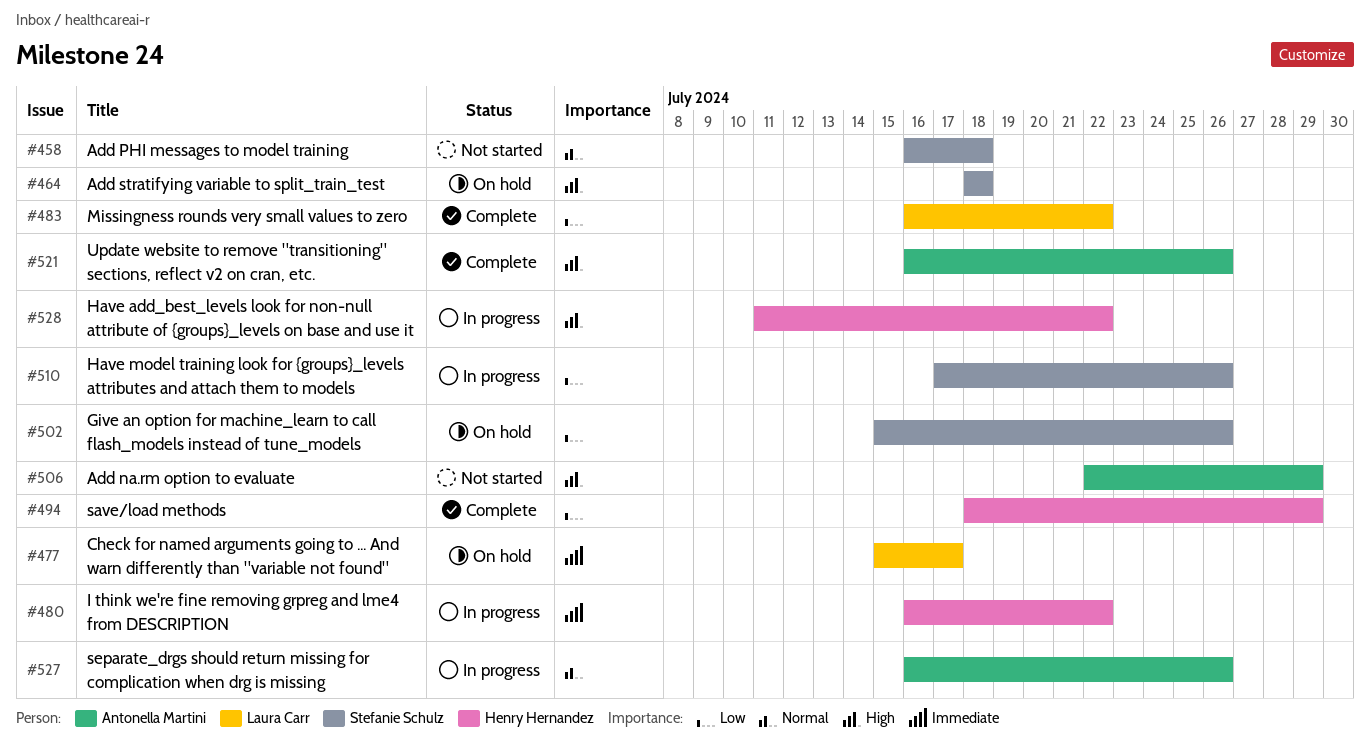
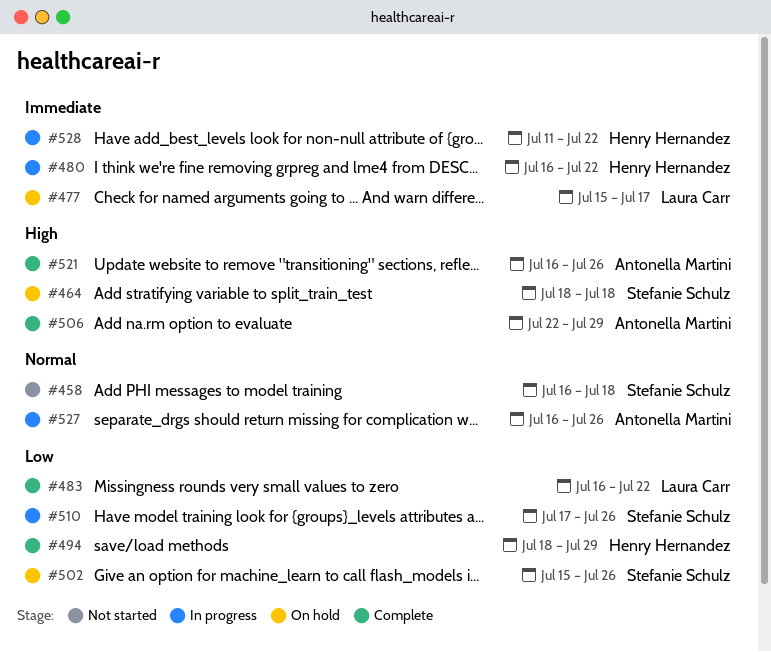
#506, status: Not started -> Complete
#528, priority: High -> Immediate

